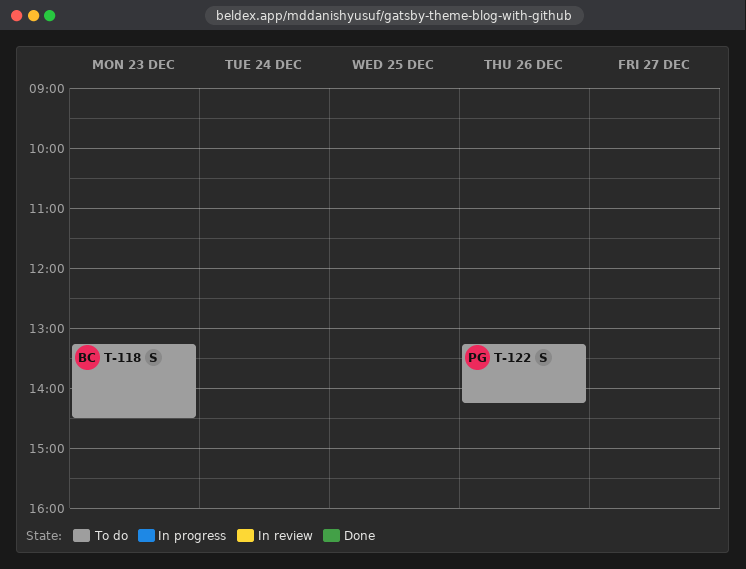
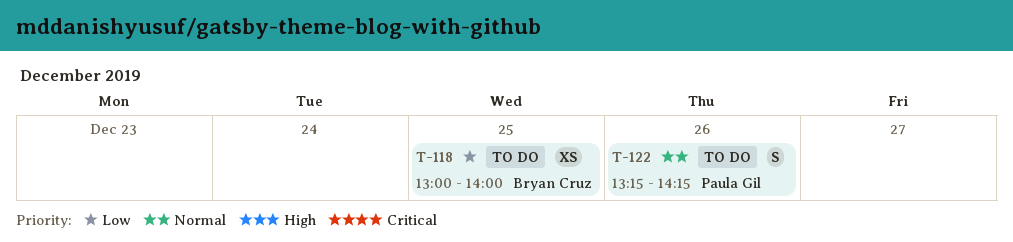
T-118, estimate: S -> XS
T-118, day: Dec 23 -> Dec 25
T-118, begins: 13:15 -> 13:00
T-118, ends: 14:30 -> 14:00

